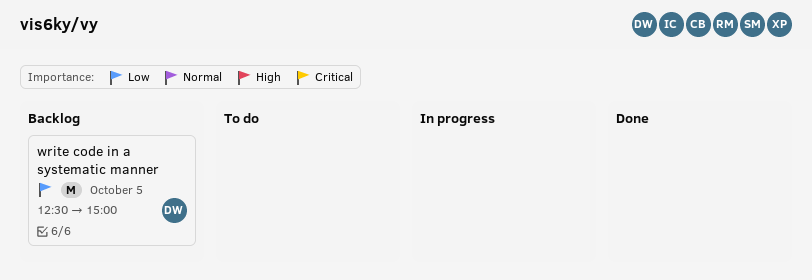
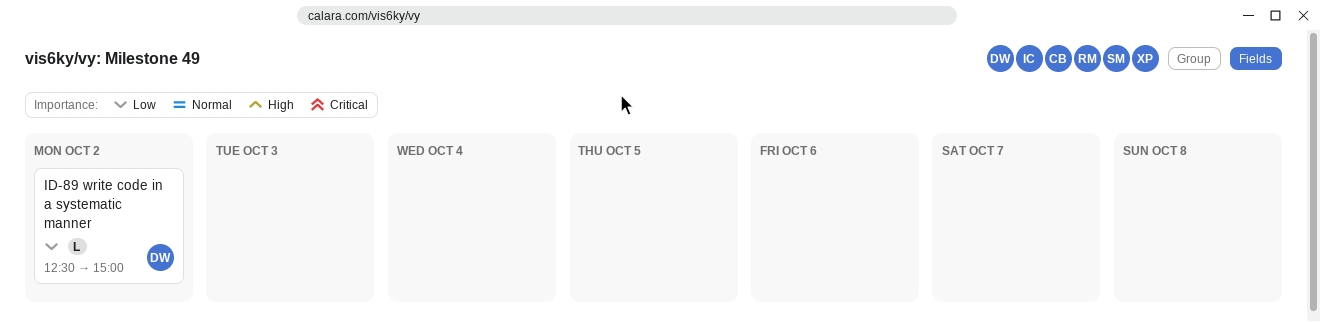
write code in a systematic manner, estimate: M -> L
write code in a systematic manner, day: Oct 5 -> Oct 2

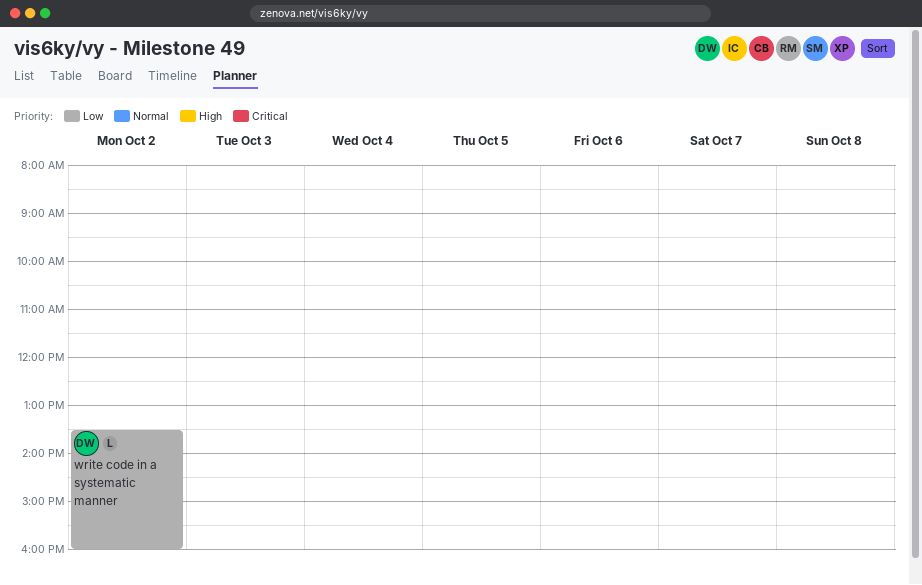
write code in a systematic manner, begins: 12:30 -> 13:30
write code in a systematic manner, ends: 15:00 -> 16:00

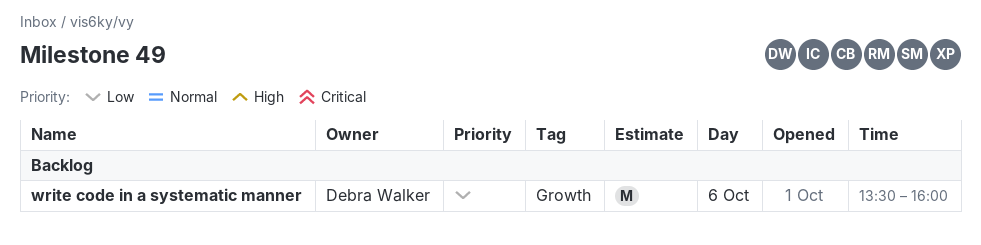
write code in a systematic manner, estimate: L -> M
write code in a systematic manner, day: Oct 2 -> Oct 6

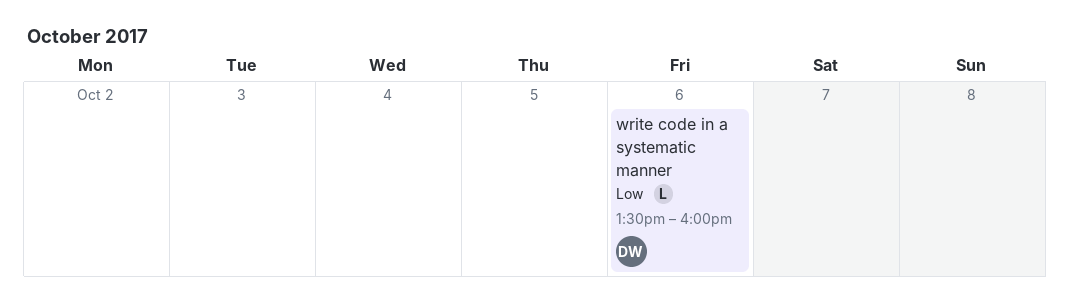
write code in a systematic manner, estimate: M -> L

